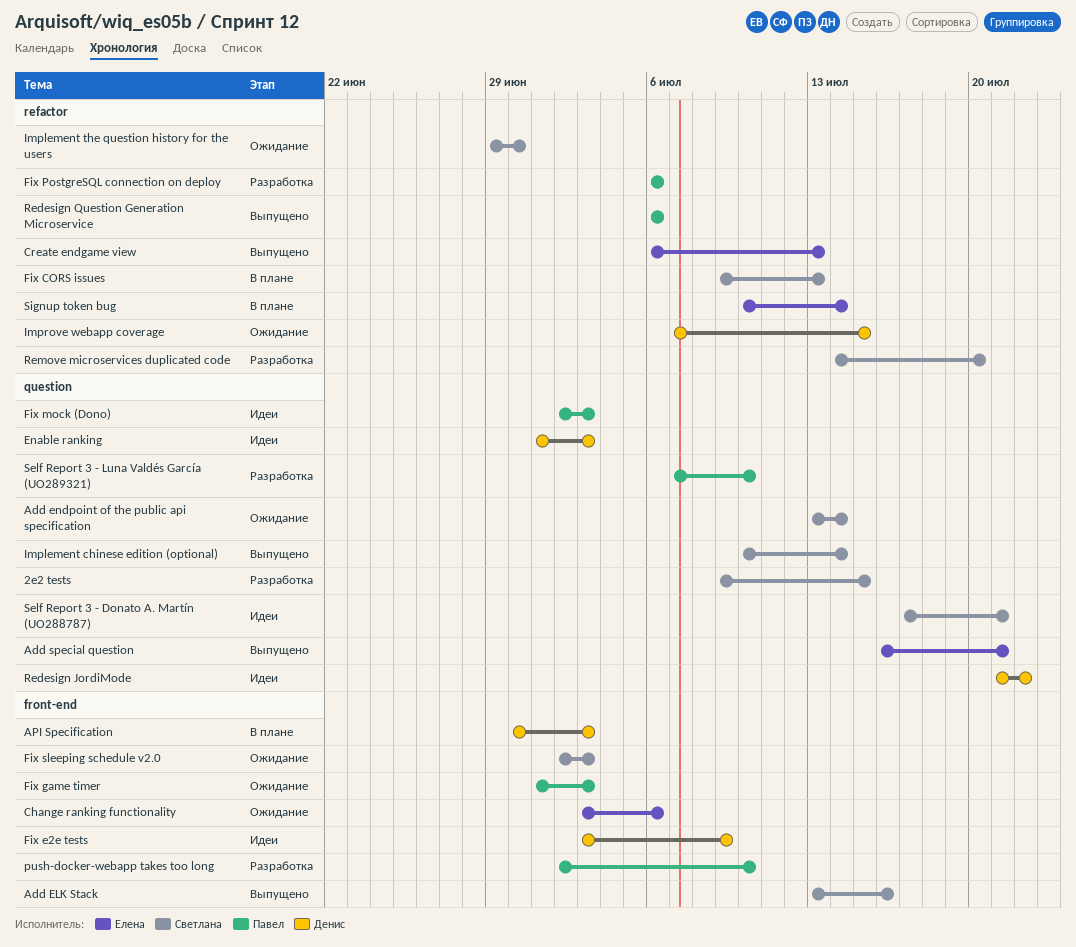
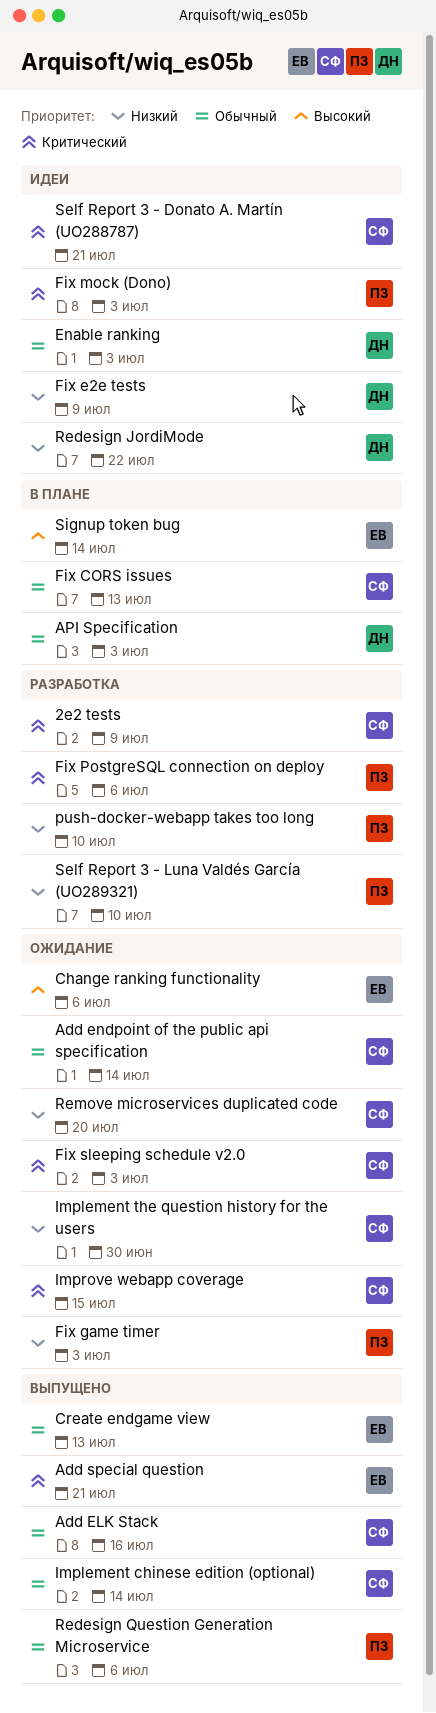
2e2 tests, due: Jul 15 -> Jul 9
Improve webapp coverage, owner: Денис -> Светлана
Remove microservices duplicated code, status: Разработка -> Ожидание

